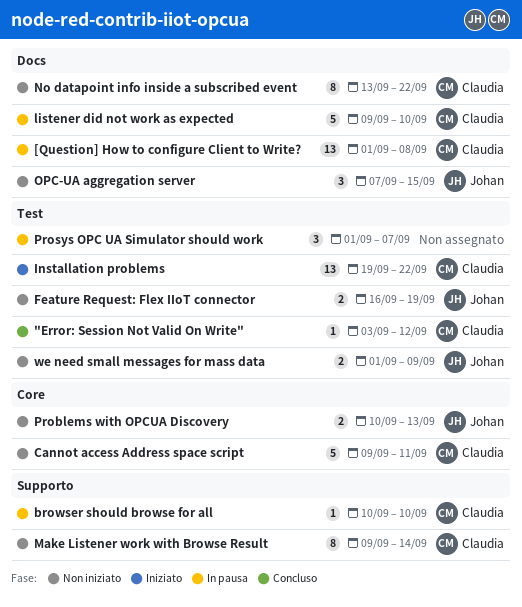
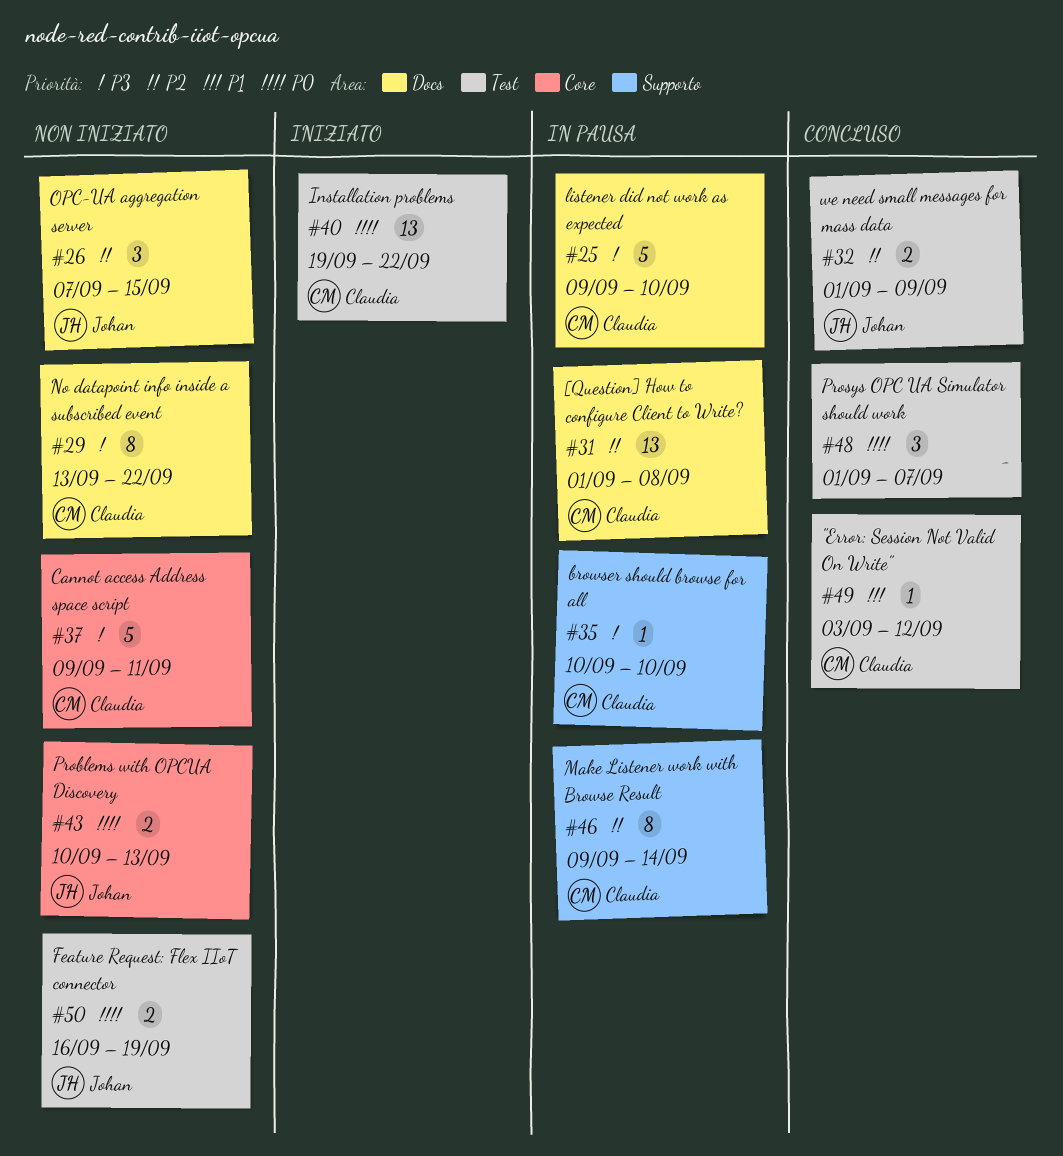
Make Listener work with Browse Result, status: Non iniziato -> In pausa
Prosys OPC UA Simulator should work, status: In pausa -> Concluso
we need small messages for mass data, status: Non iniziato -> Concluso

